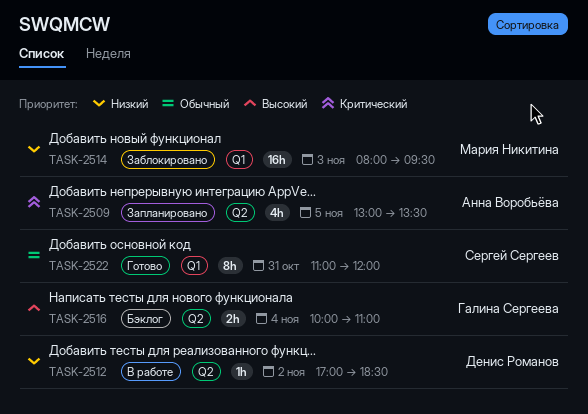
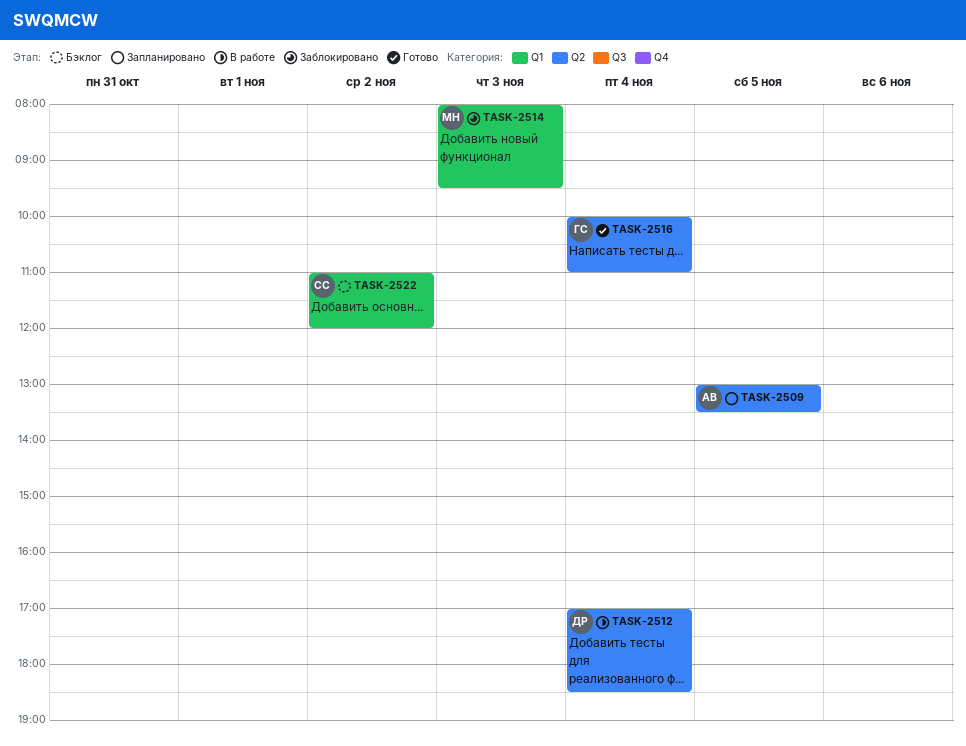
TASK-2512, day: Nov 2 -> Nov 4
TASK-2516, status: Бэклог -> Готово
TASK-2522, status: Готово -> Бэклог
TASK-2522, day: Oct 31 -> Nov 2

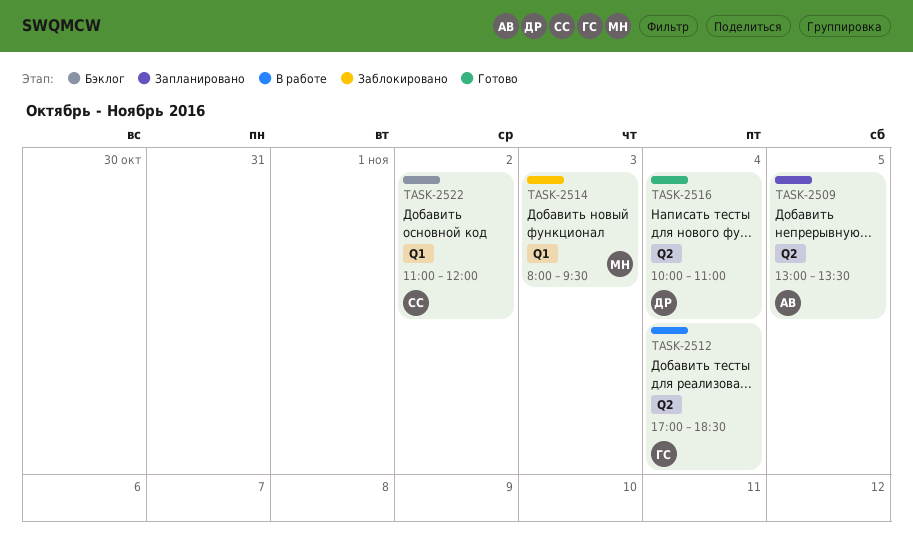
TASK-2512, owner: ДР -> ГС
TASK-2516, owner: ГС -> ДР

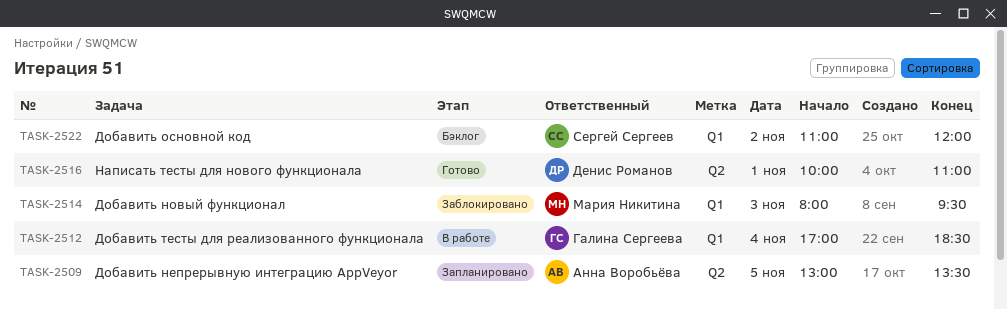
TASK-2512, label: Q2 -> Q1
TASK-2516, day: Nov 4 -> Nov 1

